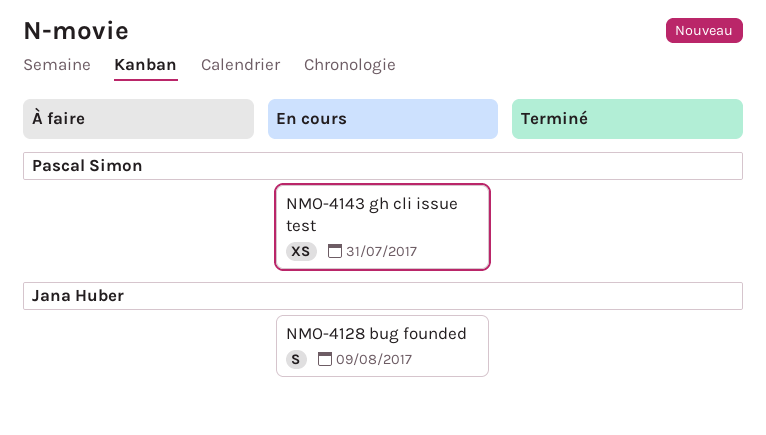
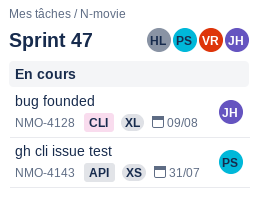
NMO-4128, estimate: S -> XL

